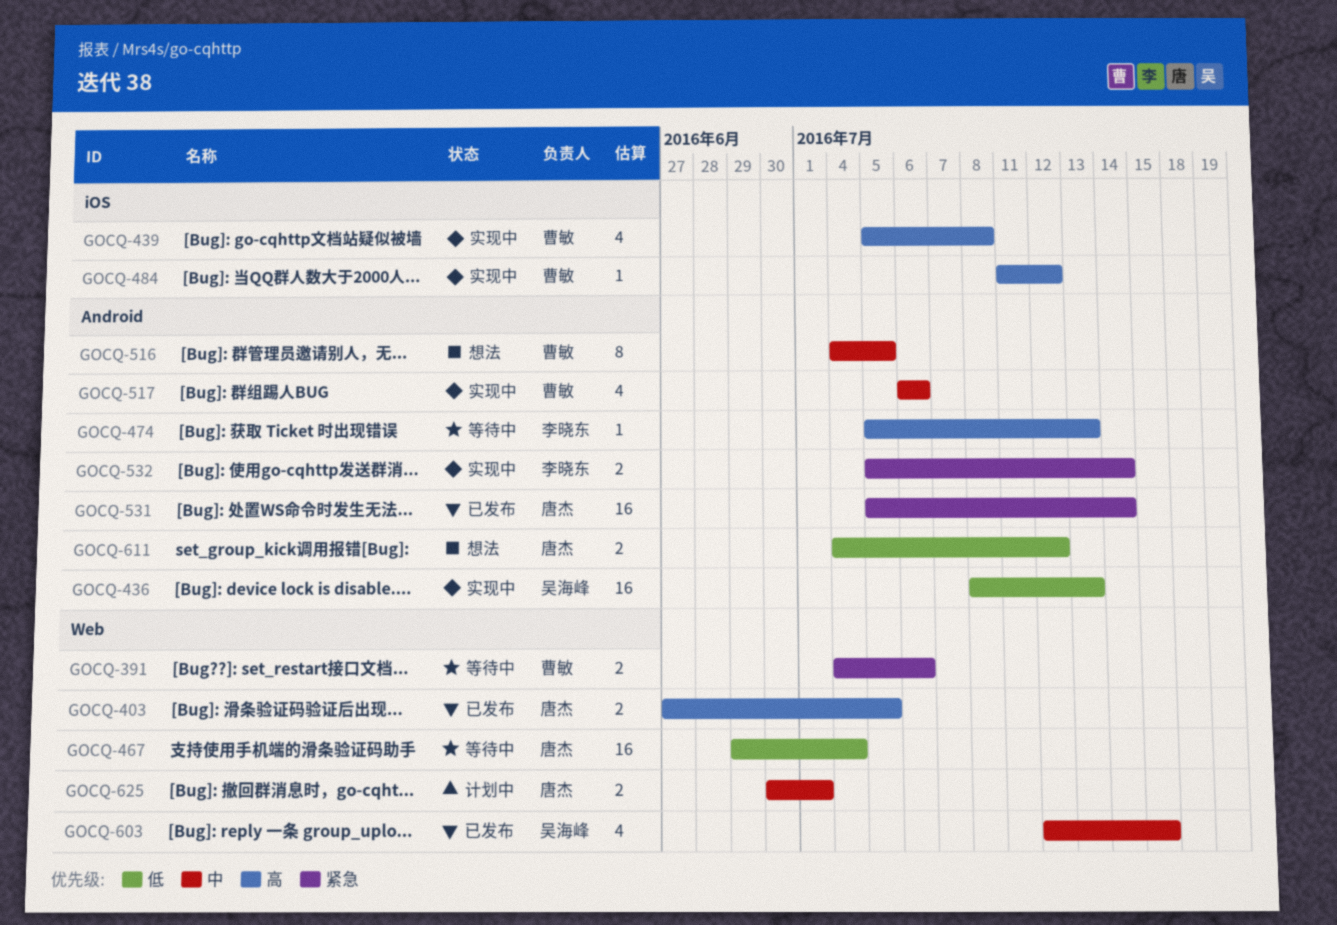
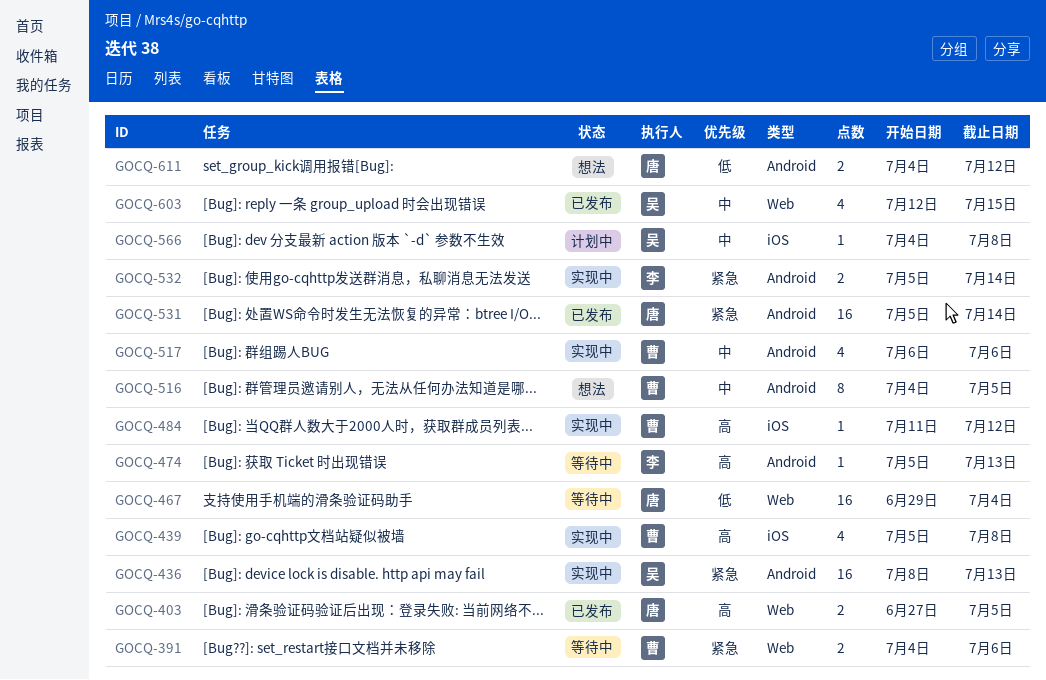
GOCQ-436, priority: 低 -> 紧急
GOCQ-566: none -> present
GOCQ-625: present -> none

